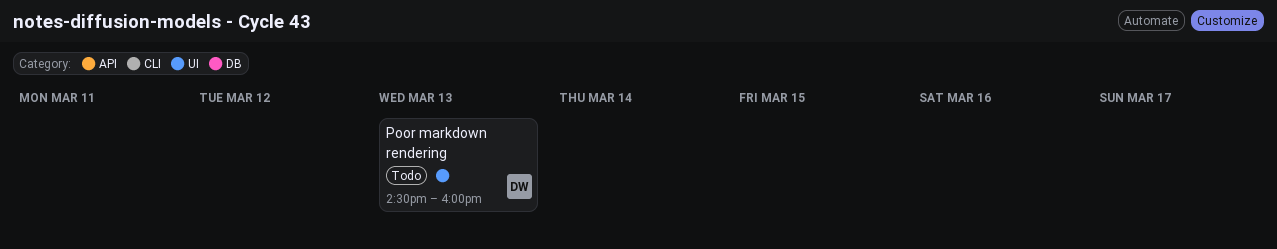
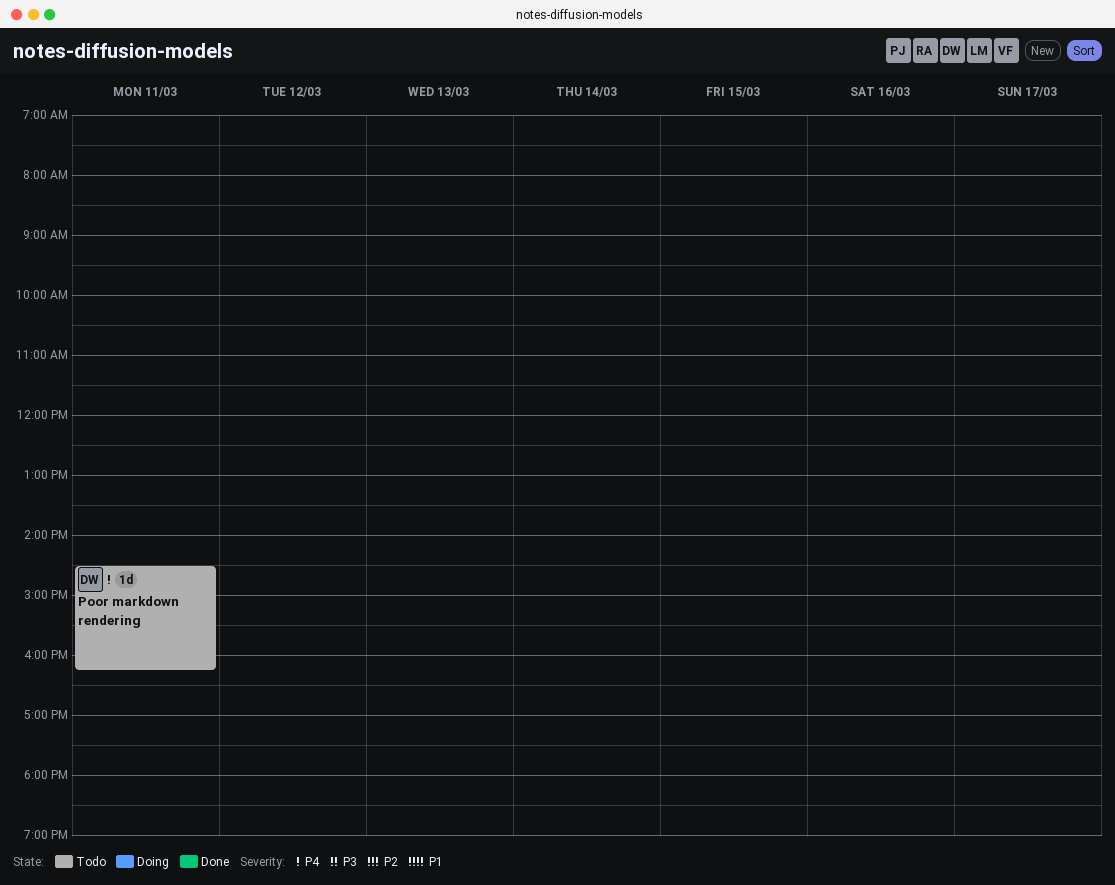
Poor markdown rendering, day: Mar 13 -> Mar 11
Poor markdown rendering, ends: 16:00 -> 16:15

